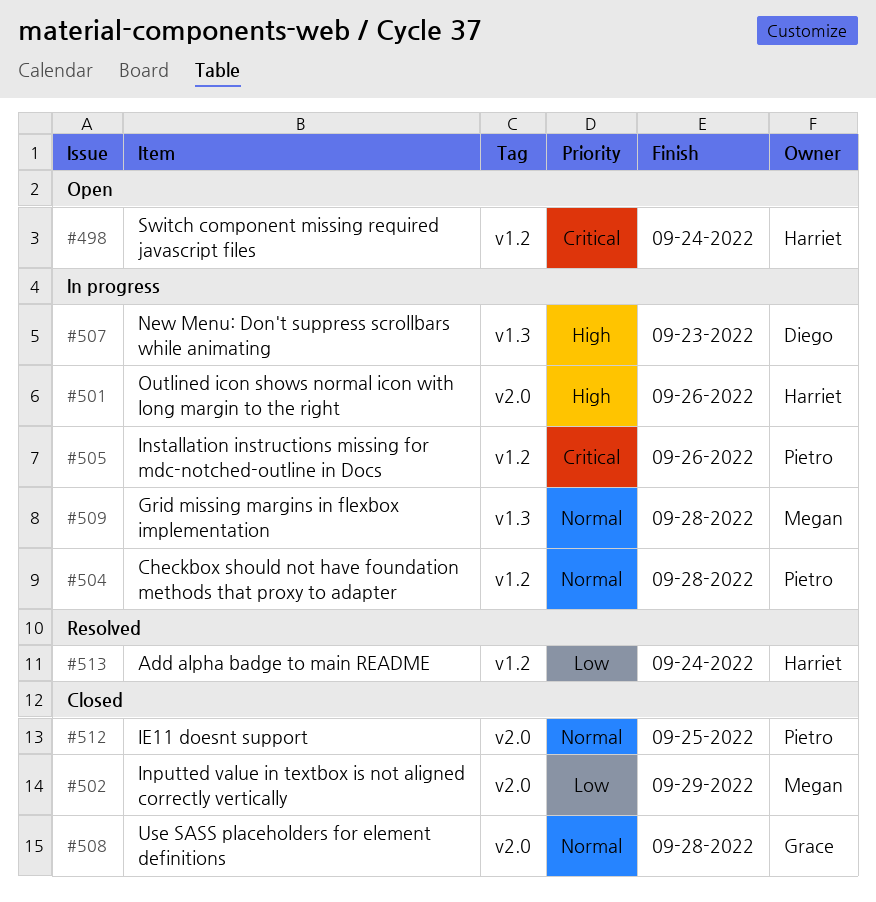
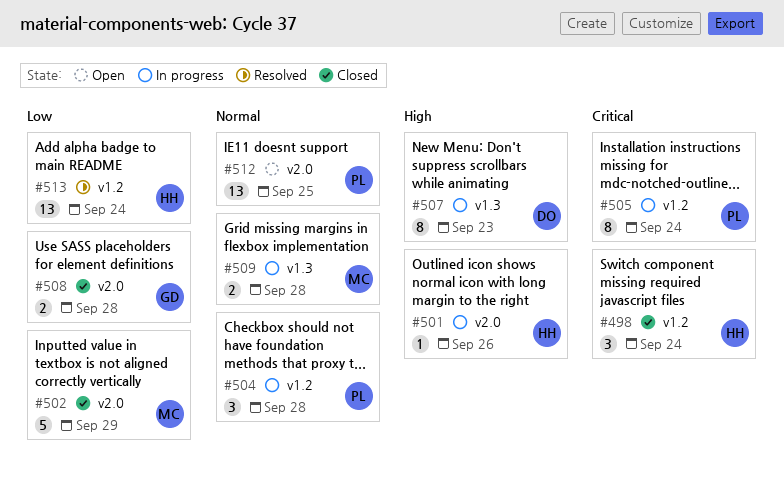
#498, status: Open -> Closed
#505, due: Sep 26 -> Sep 24
#508, priority: Normal -> Low
#512, status: Closed -> Open

